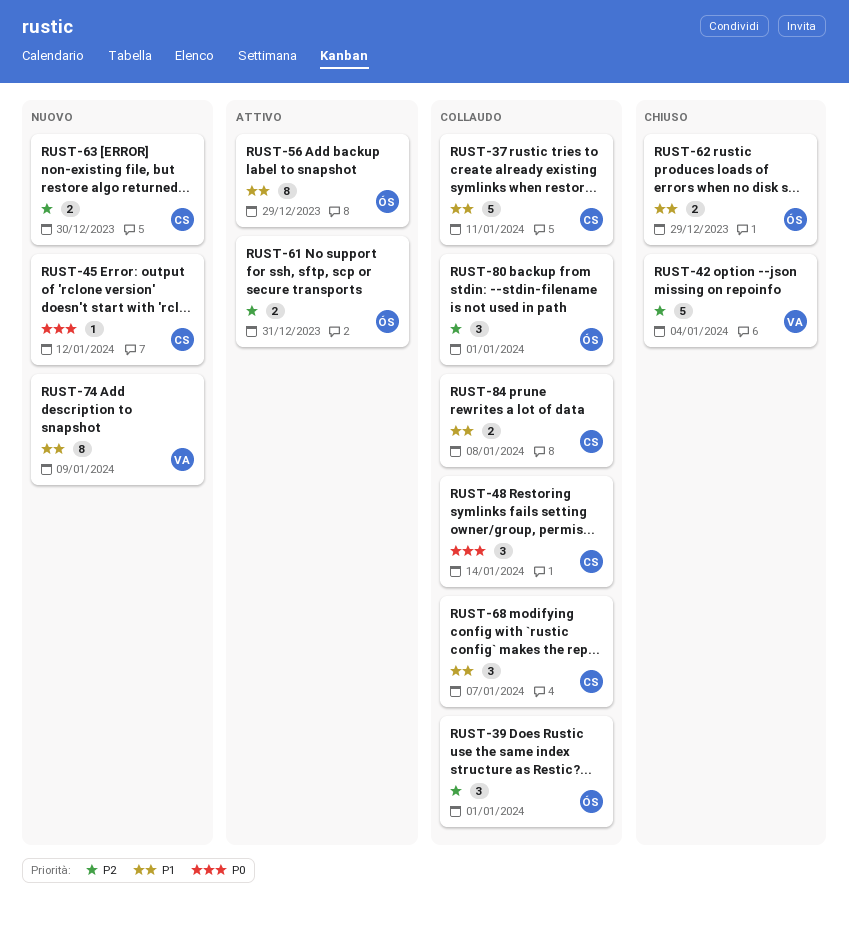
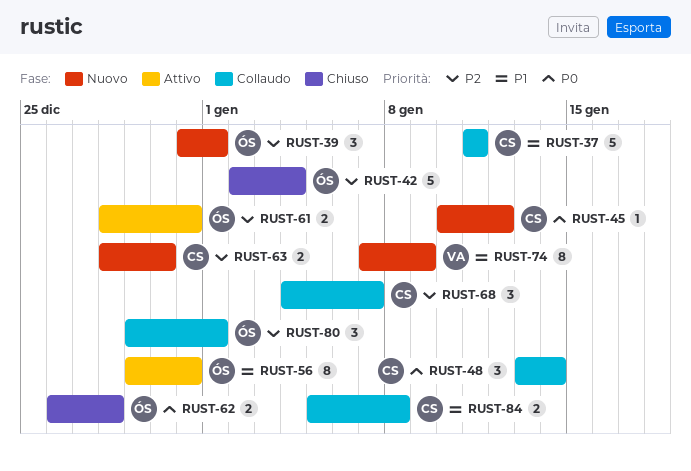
RUST-39, status: Collaudo -> Nuovo
RUST-42, owner: VA -> ÓS
RUST-56, due: Dec 29 -> Dec 31
RUST-62, priority: P1 -> P0
RUST-62, due: Dec 29 -> Dec 28
RUST-68, priority: P1 -> P2

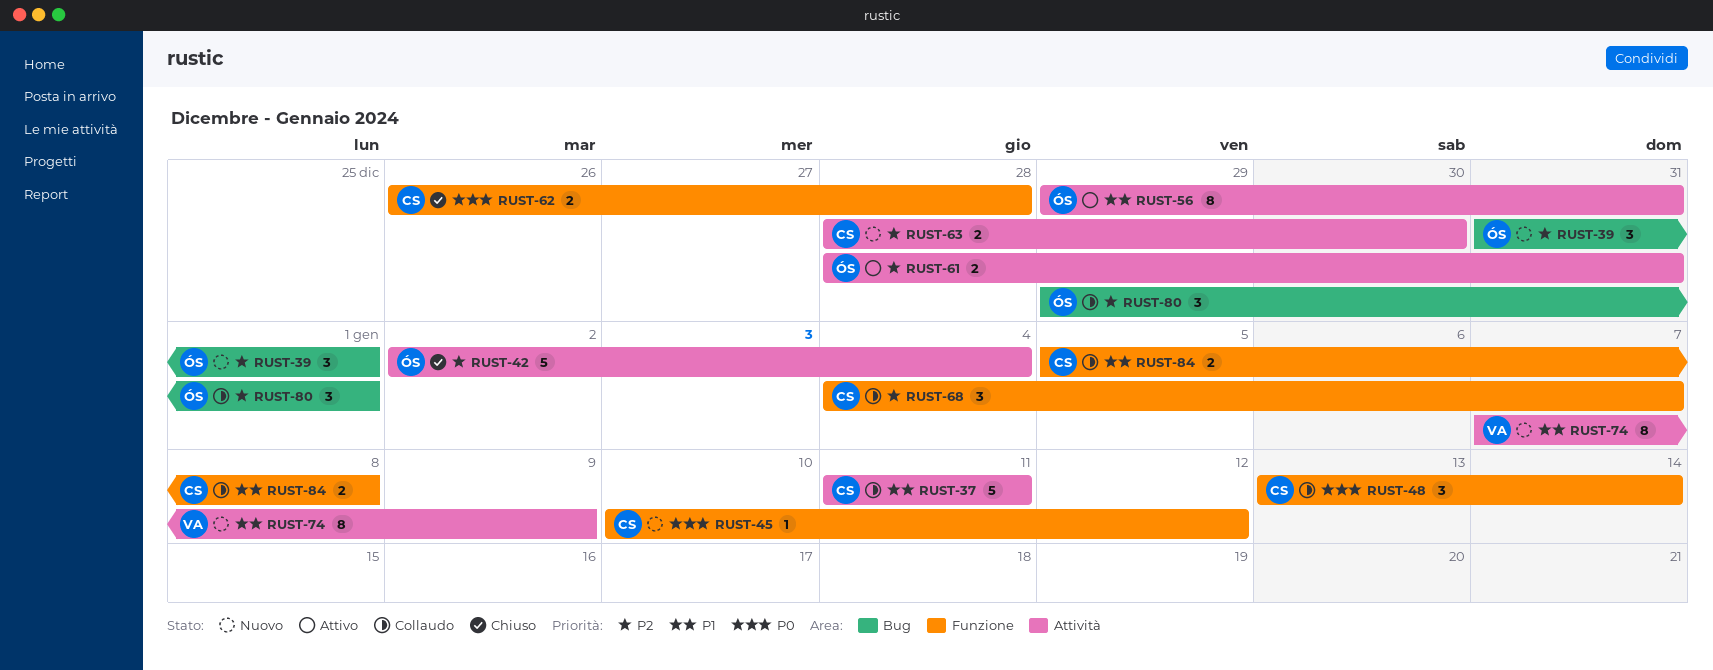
RUST-62, owner: ÓS -> CS

